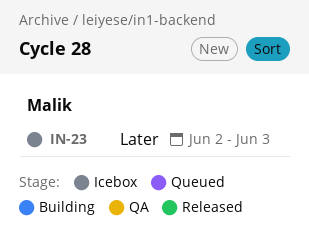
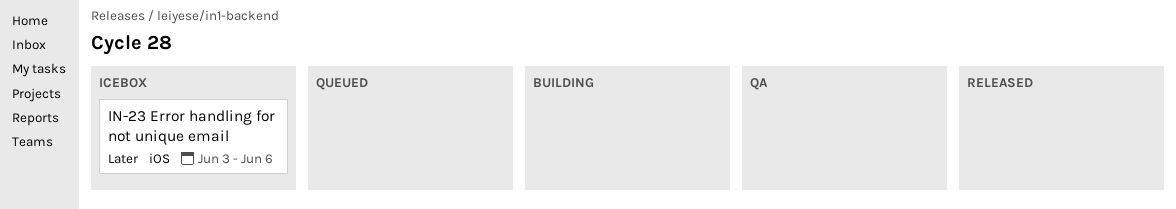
IN-23, start: Jun 2 -> Jun 3
IN-23, due: Jun 3 -> Jun 6

